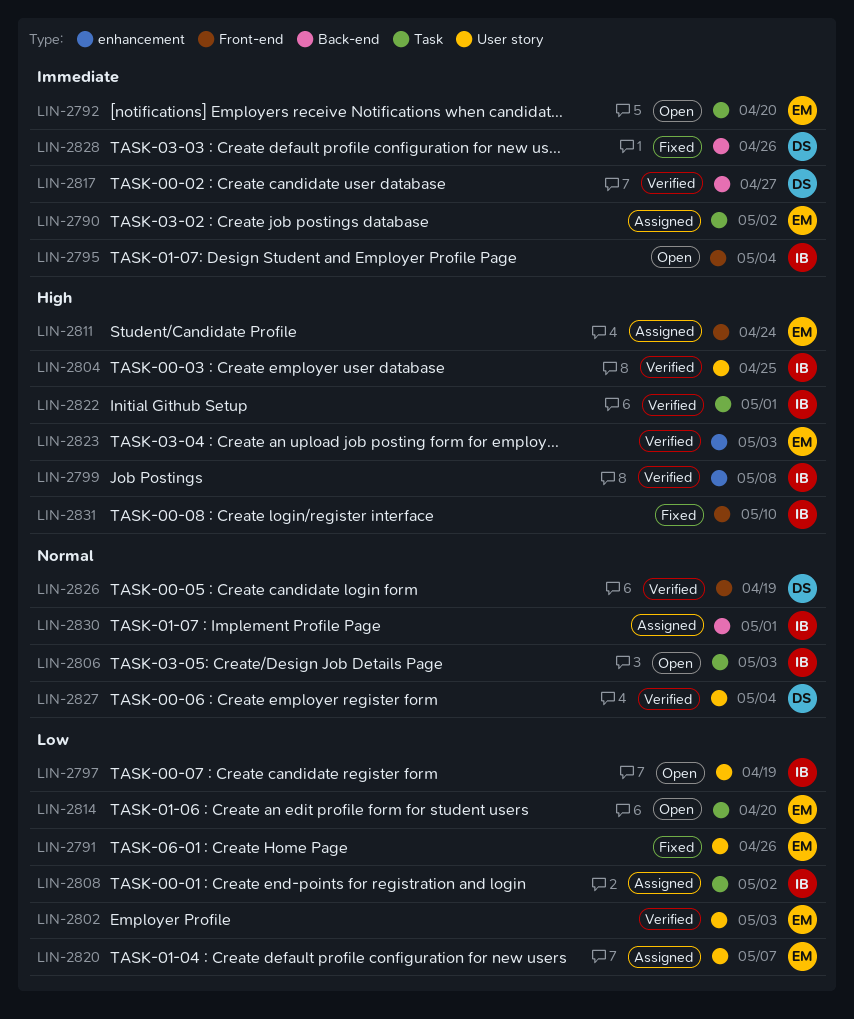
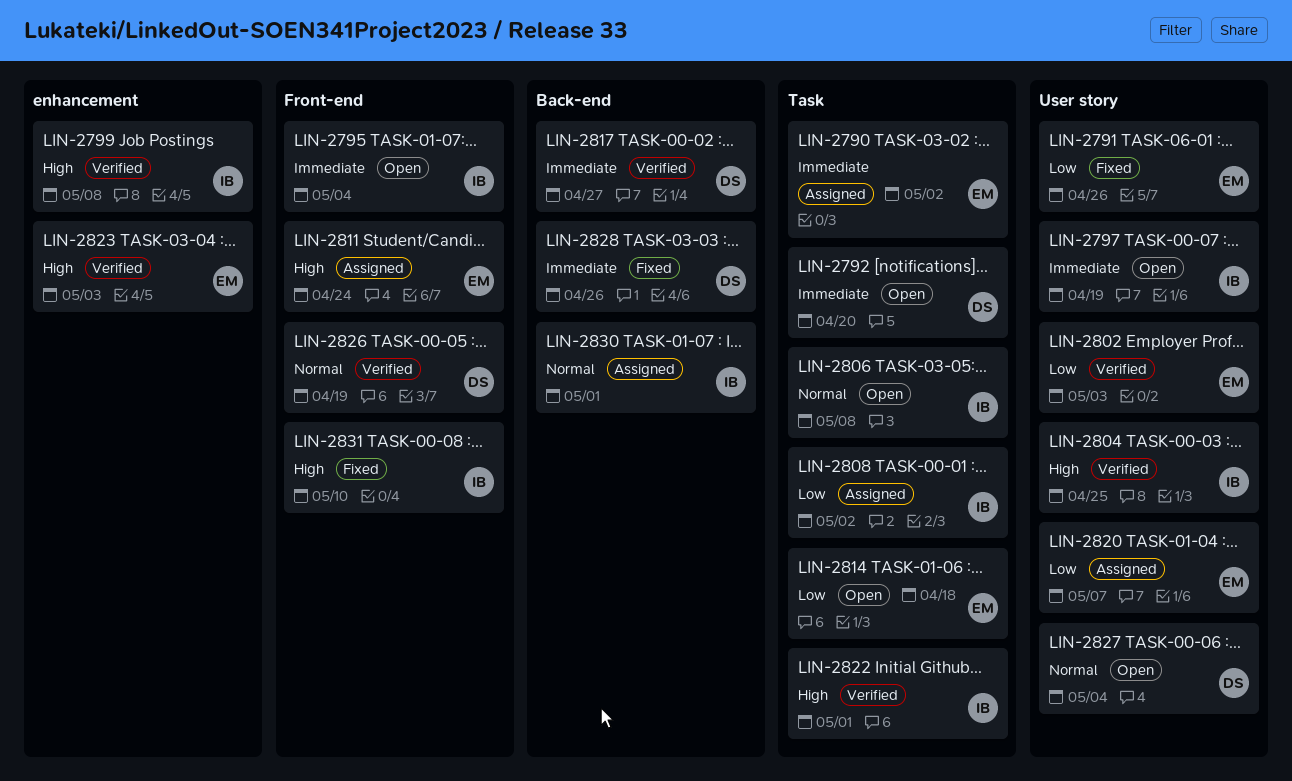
LIN-2792, owner: EM -> DS
LIN-2797, priority: Low -> Immediate
LIN-2806, due: May 3 -> May 8
LIN-2814, due: Apr 20 -> Apr 18
LIN-2827, status: Verified -> Open

